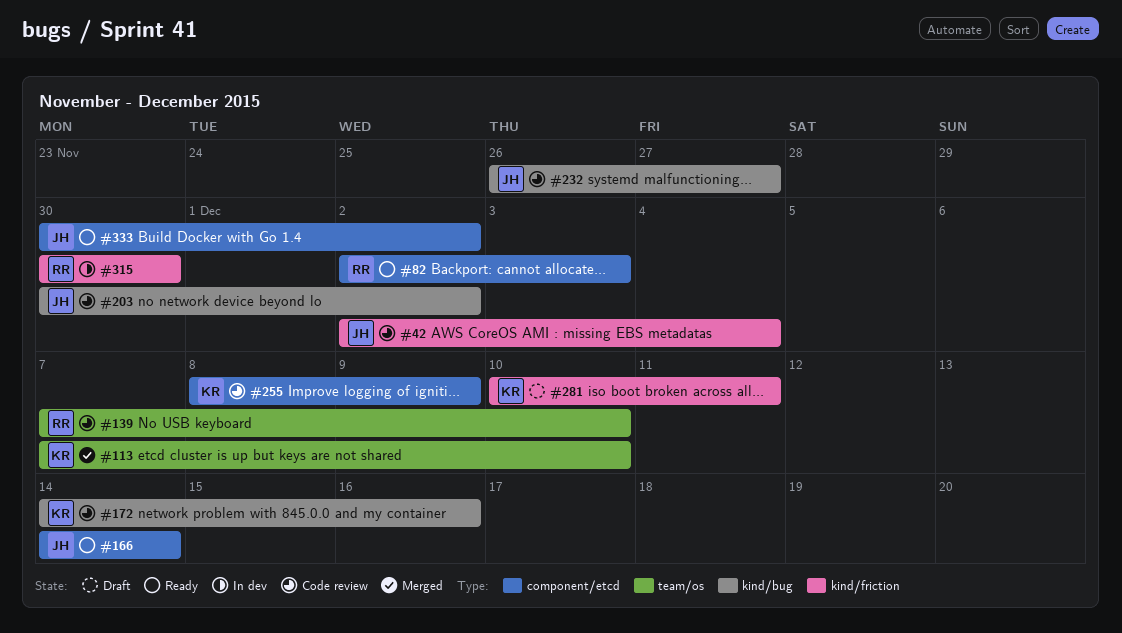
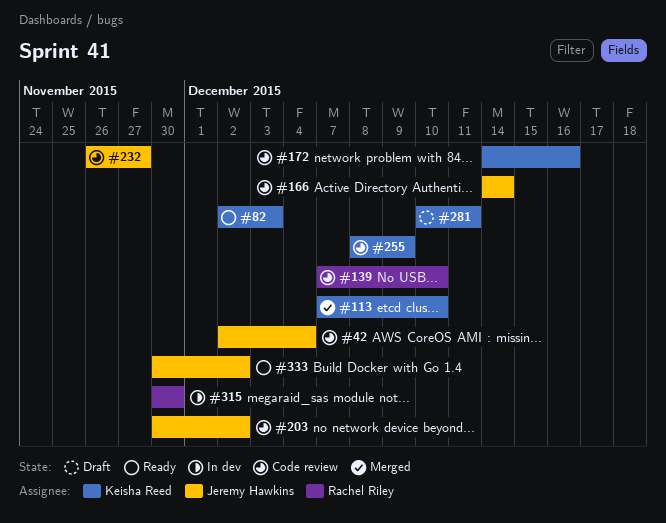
#82, owner: Rachel Riley -> Keisha Reed
#166, status: Ready -> Code review

